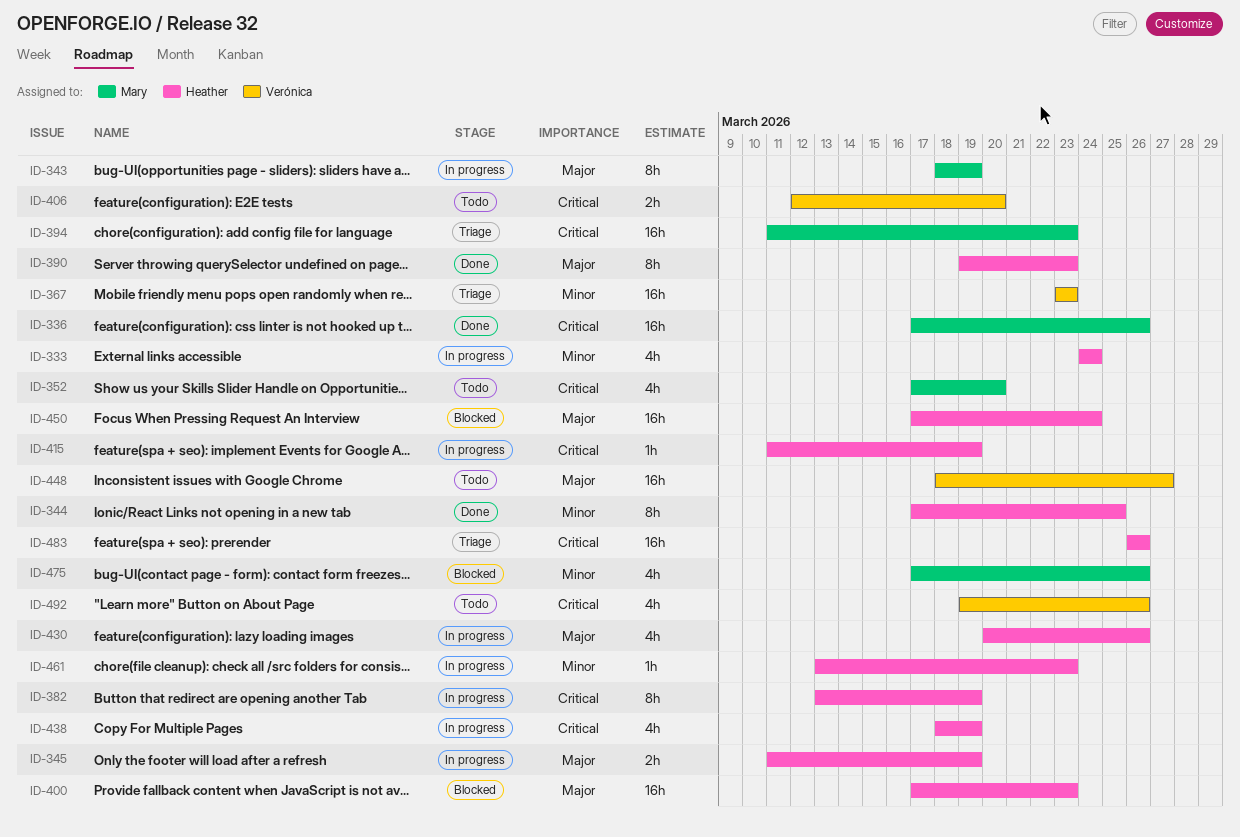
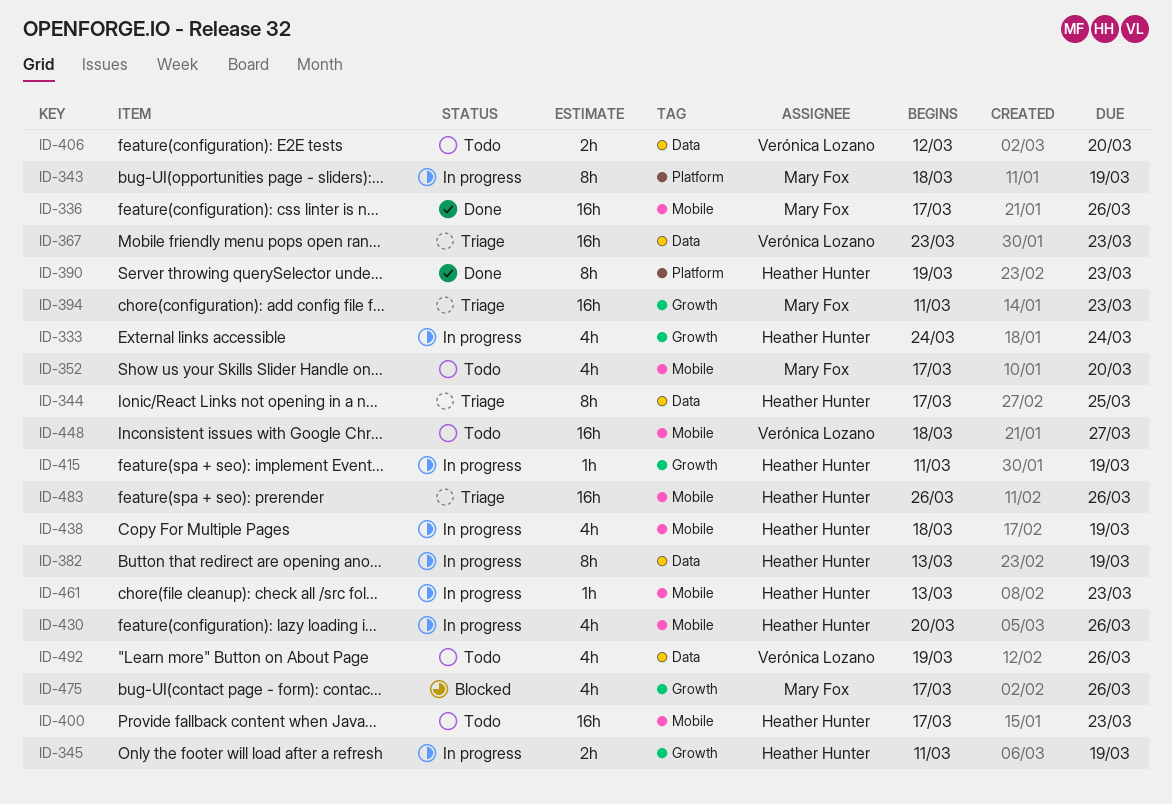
ID-344, status: Done -> Triage
ID-400, status: Blocked -> Todo
ID-450: present -> none

